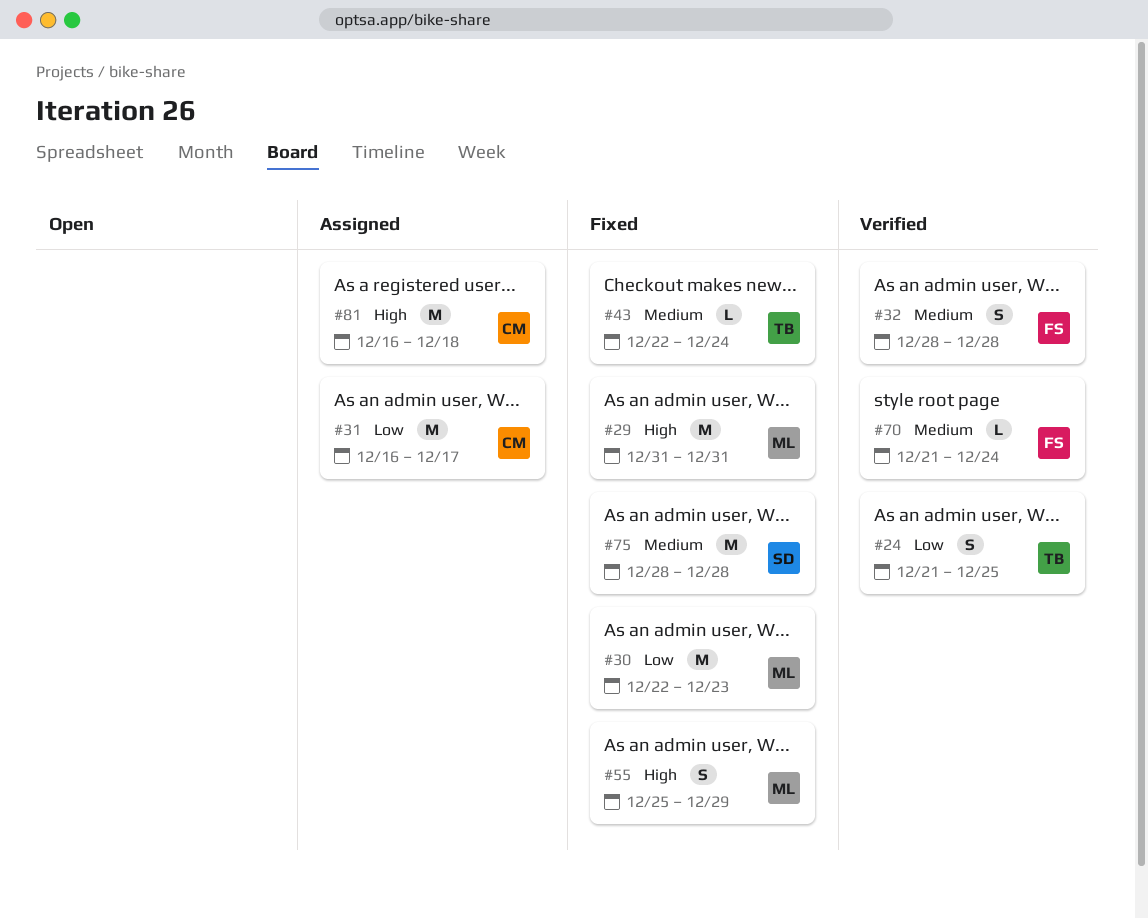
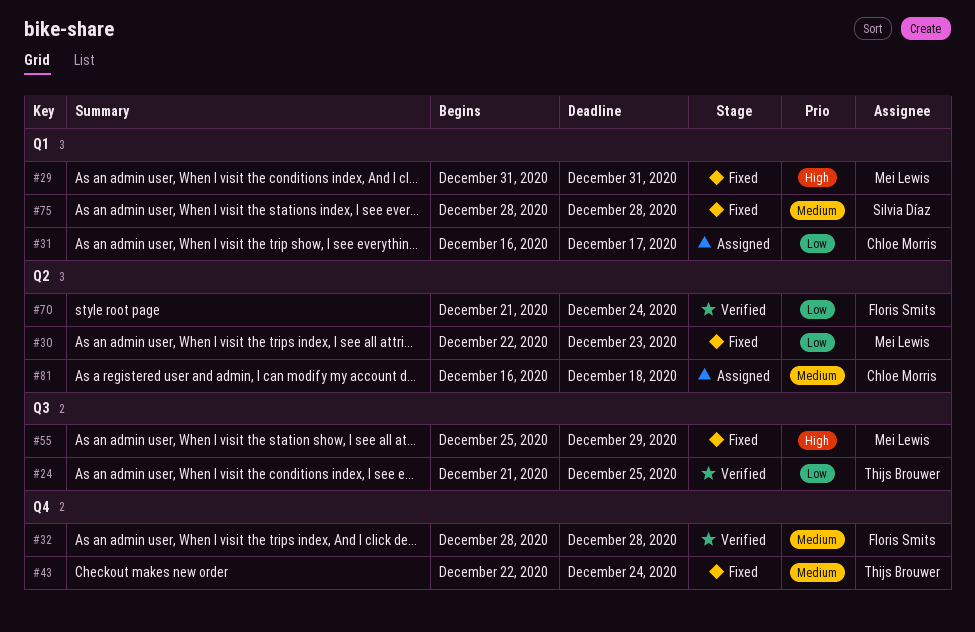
#70, priority: Medium -> Low
#81, priority: High -> Medium

